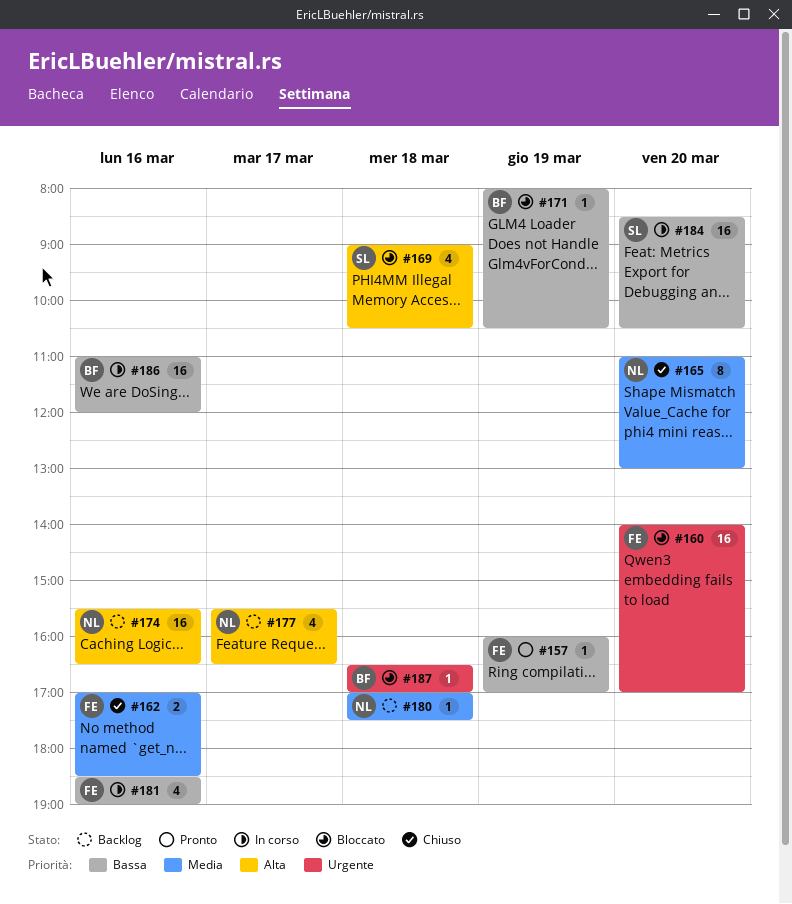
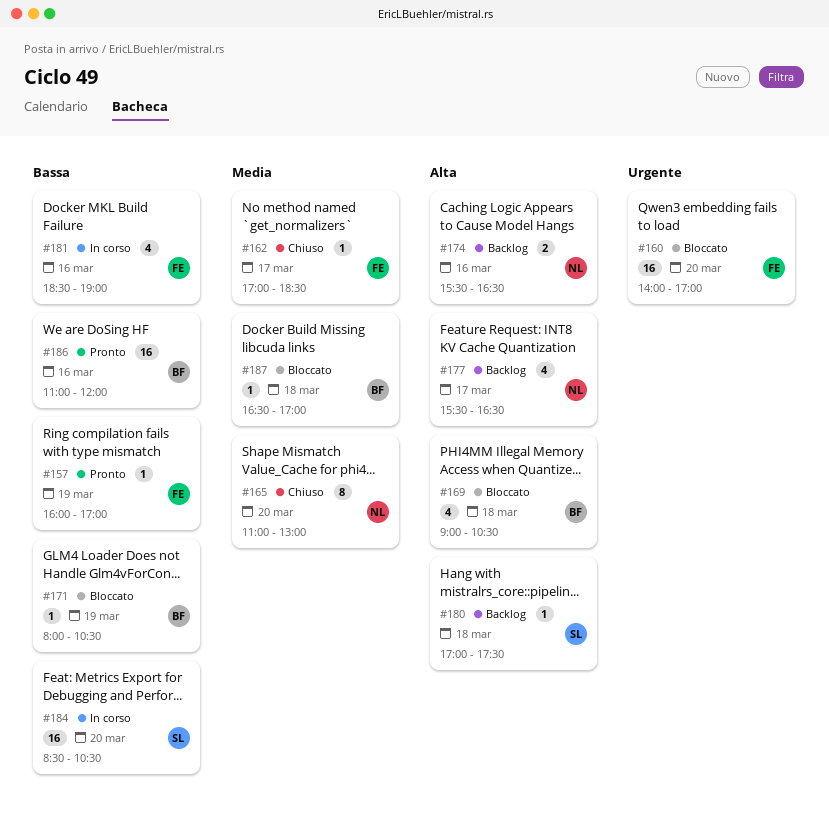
#162, estimate: 2 -> 1
#162, day: Mar 16 -> Mar 17
#169, owner: SL -> BF
#174, estimate: 16 -> 2
#180, owner: NL -> SL
#180, priority: Media -> Alta
#186, status: In corso -> Pronto
#187, priority: Urgente -> Media

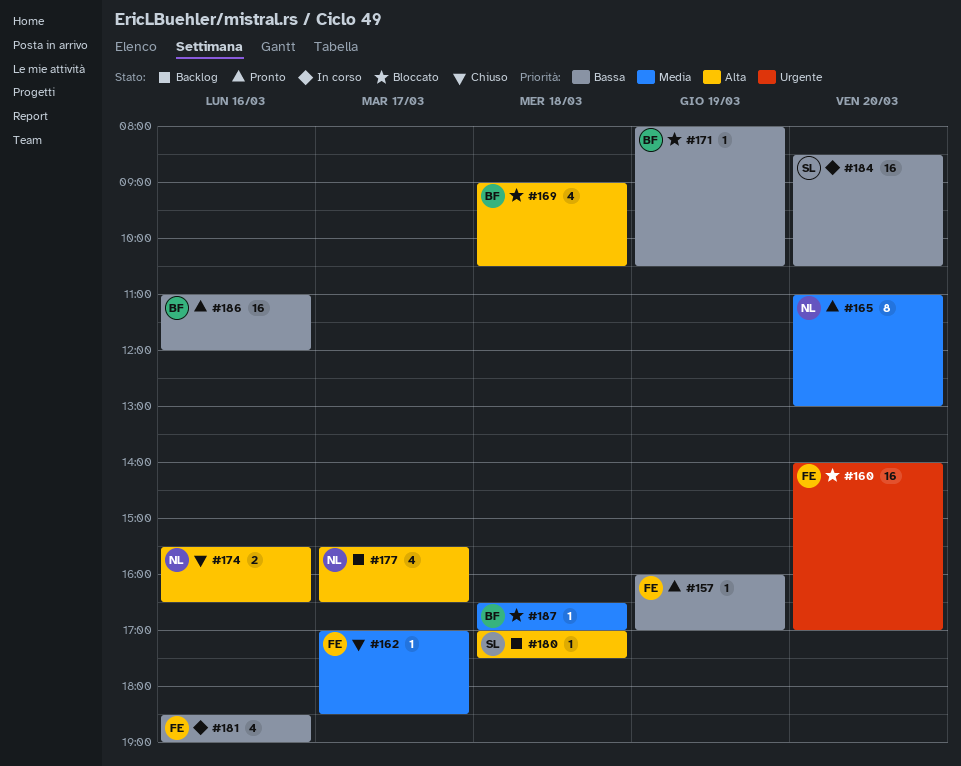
#165, status: Chiuso -> Pronto
#174, status: Backlog -> Chiuso

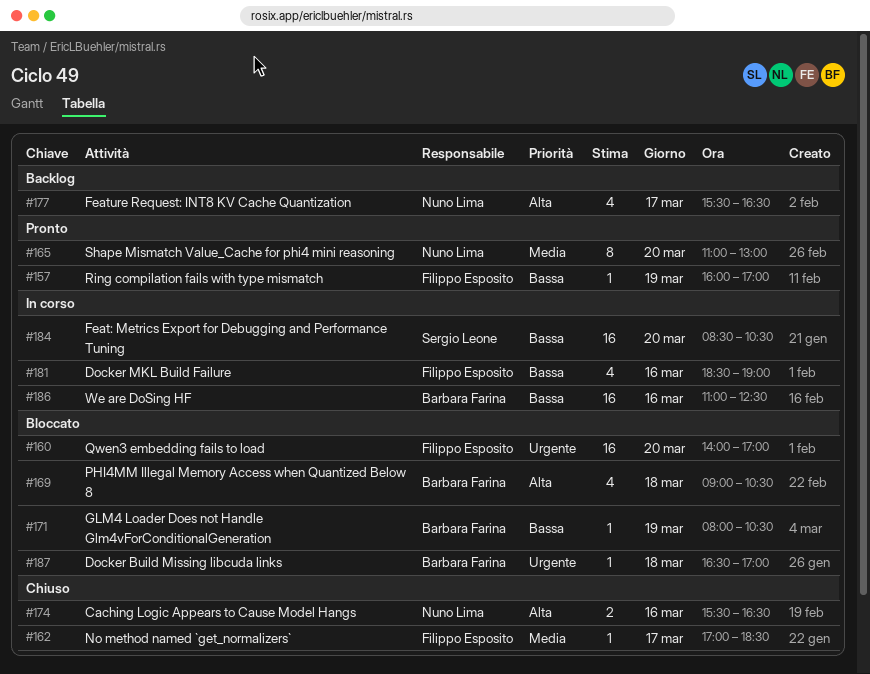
#180: present -> none
#186, status: Pronto -> In corso
#186, ends: 12:00 -> 12:30
#187, priority: Media -> Urgente

